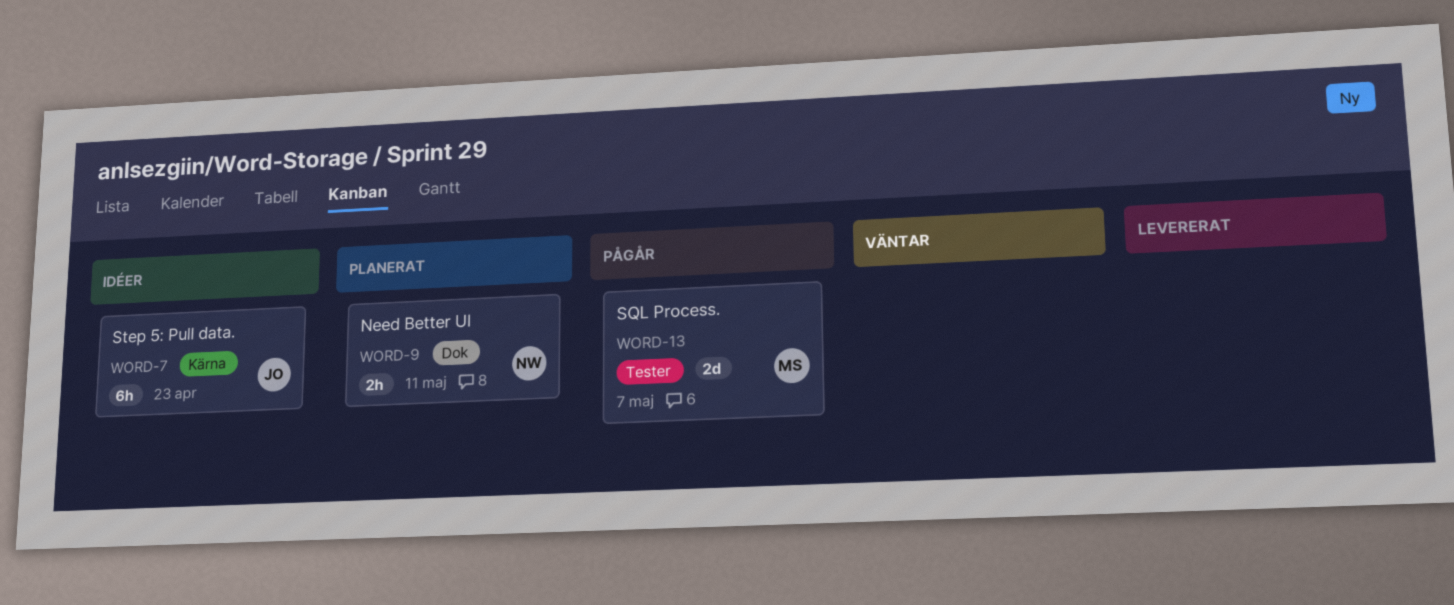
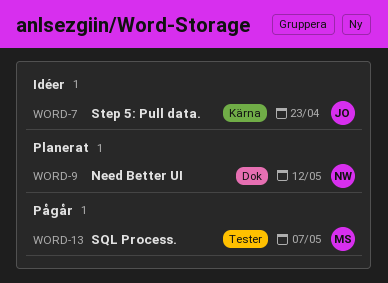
WORD-9, due: May 11 -> May 12

